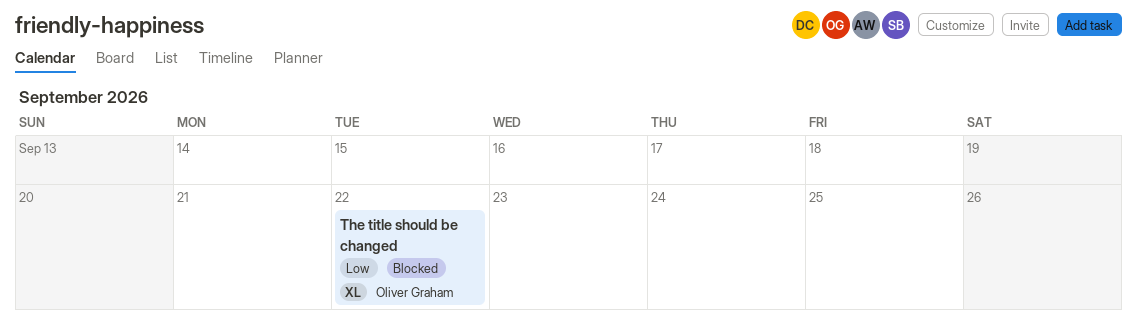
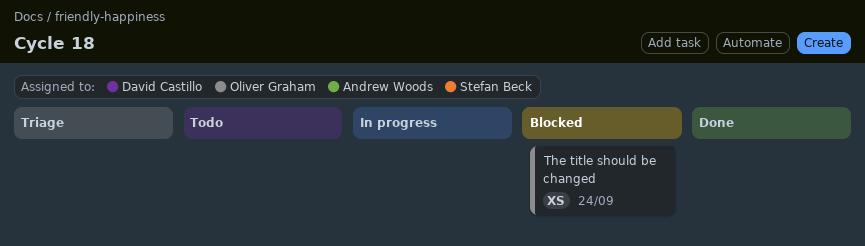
The title should be changed, estimate: XL -> XS
The title should be changed, due: Sep 22 -> Sep 24

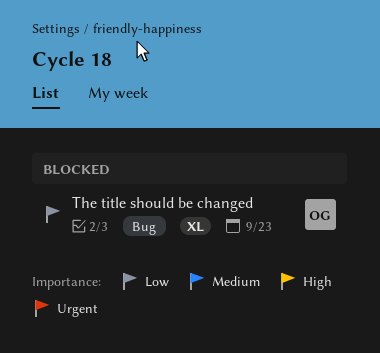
The title should be changed, estimate: XS -> XL
The title should be changed, due: Sep 24 -> Sep 23

